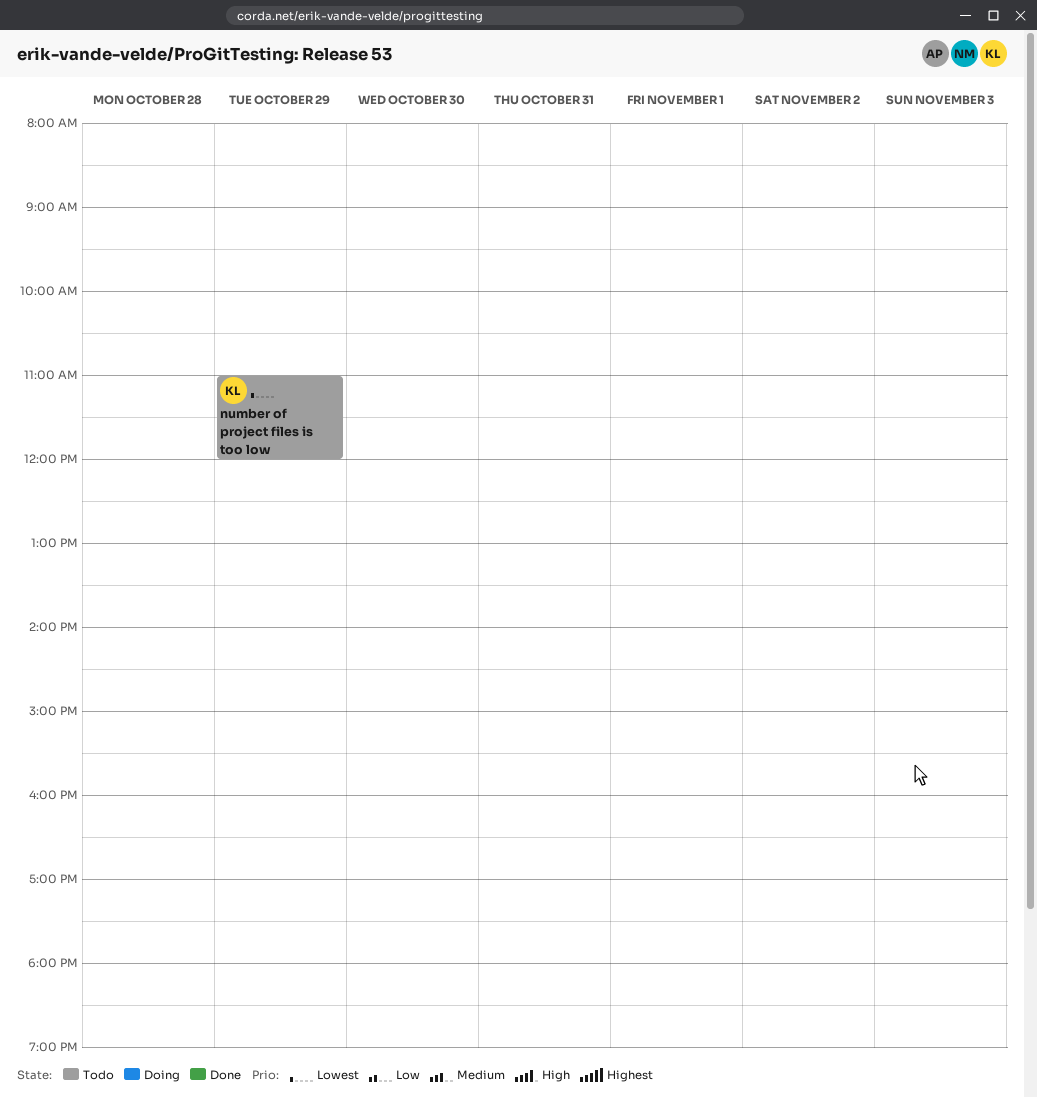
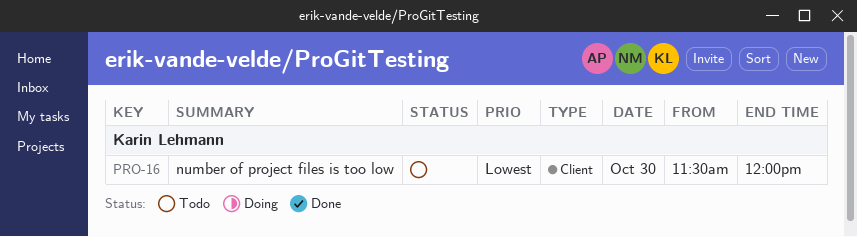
number of project files is too low, day: Oct 29 -> Oct 30
number of project files is too low, begins: 11:00 -> 11:30

